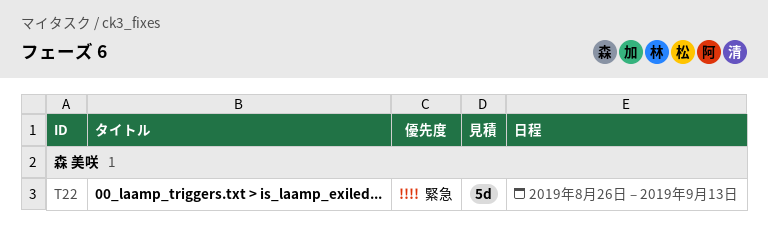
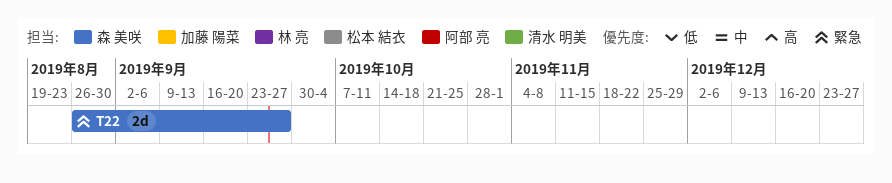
T22, estimate: 5d -> 2d
T22, due: Sep 13 -> Sep 27

